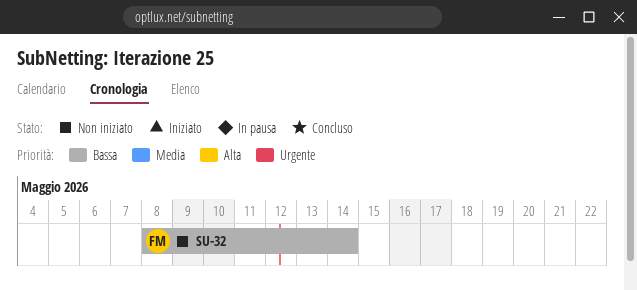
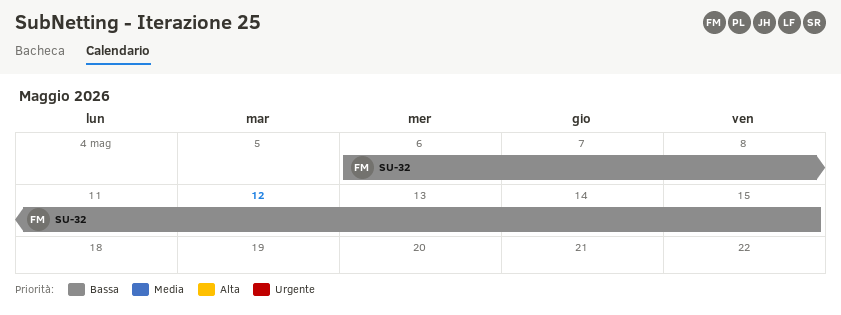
SU-32, start: May 8 -> May 6
SU-32, due: May 14 -> May 15

